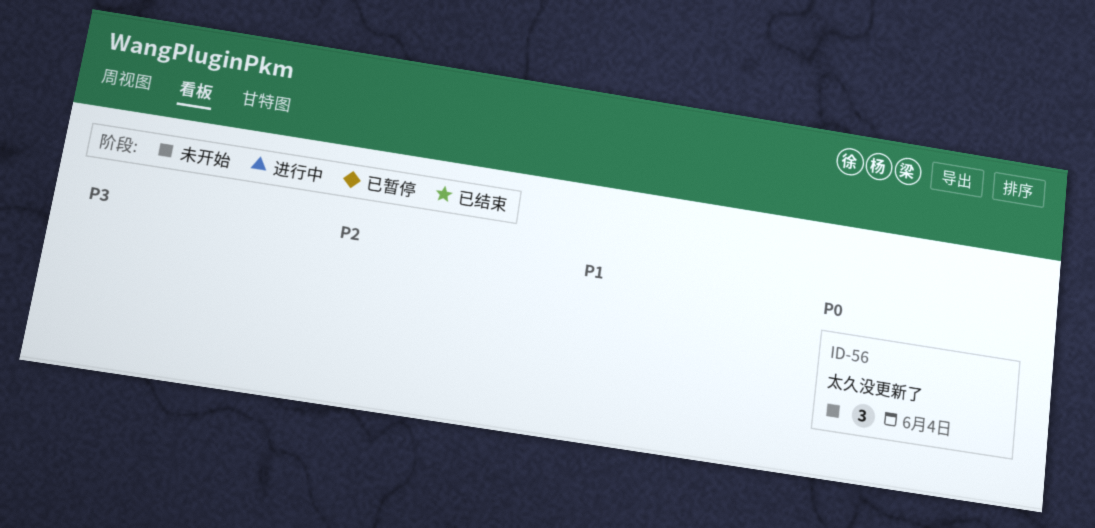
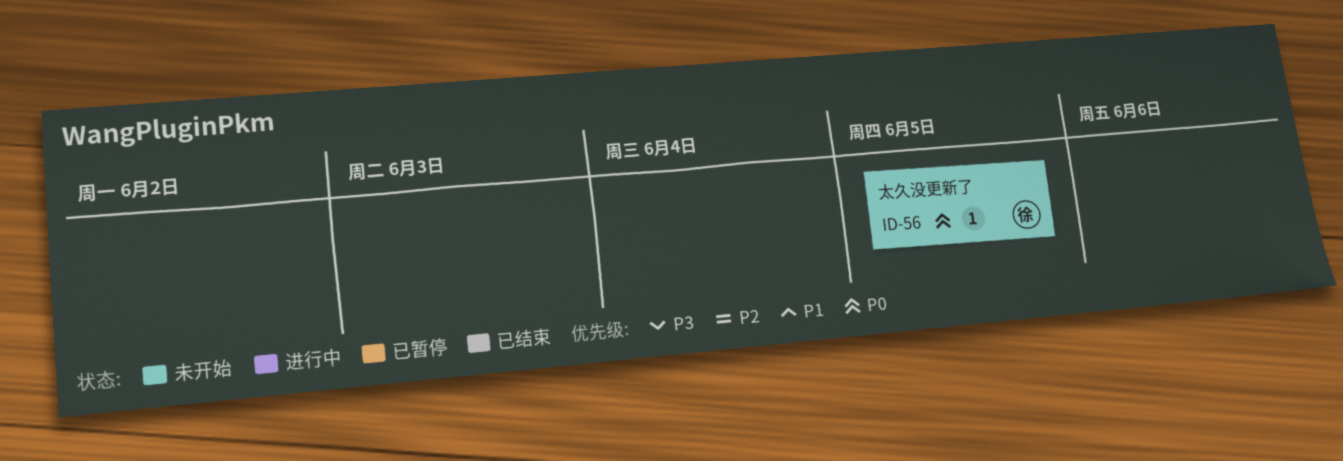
ID-56, estimate: 3 -> 1
ID-56, due: Jun 4 -> Jun 5

